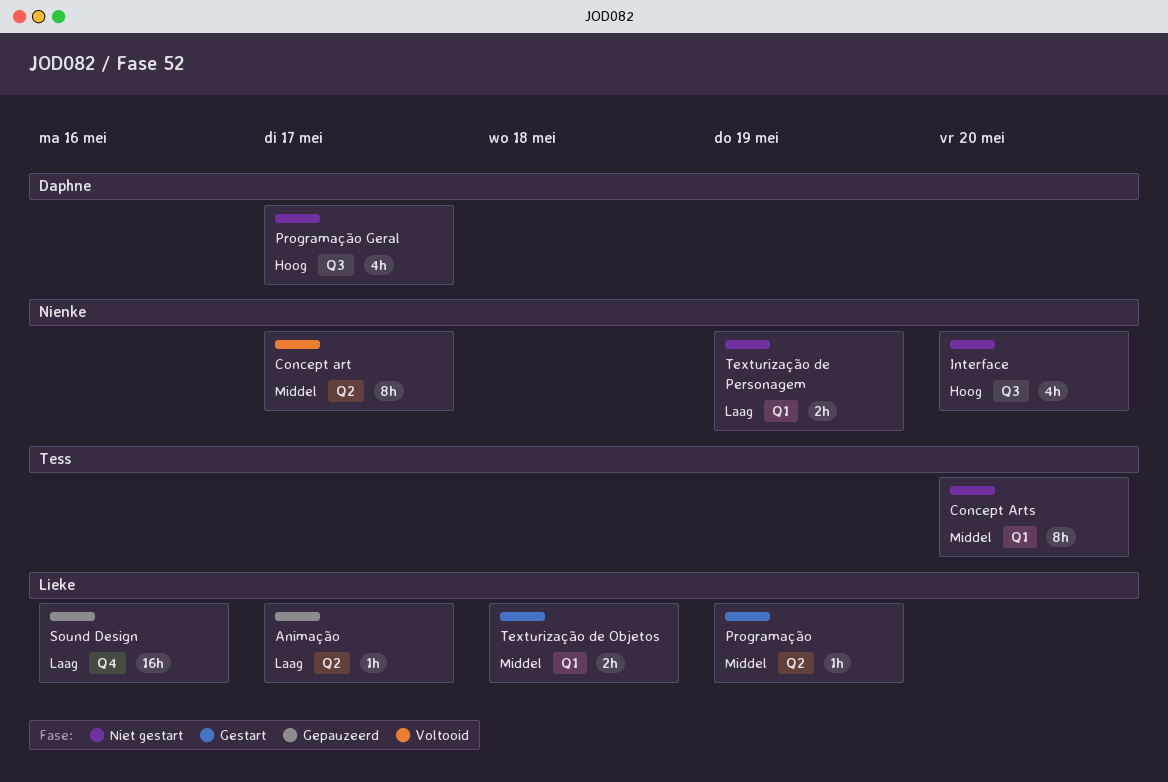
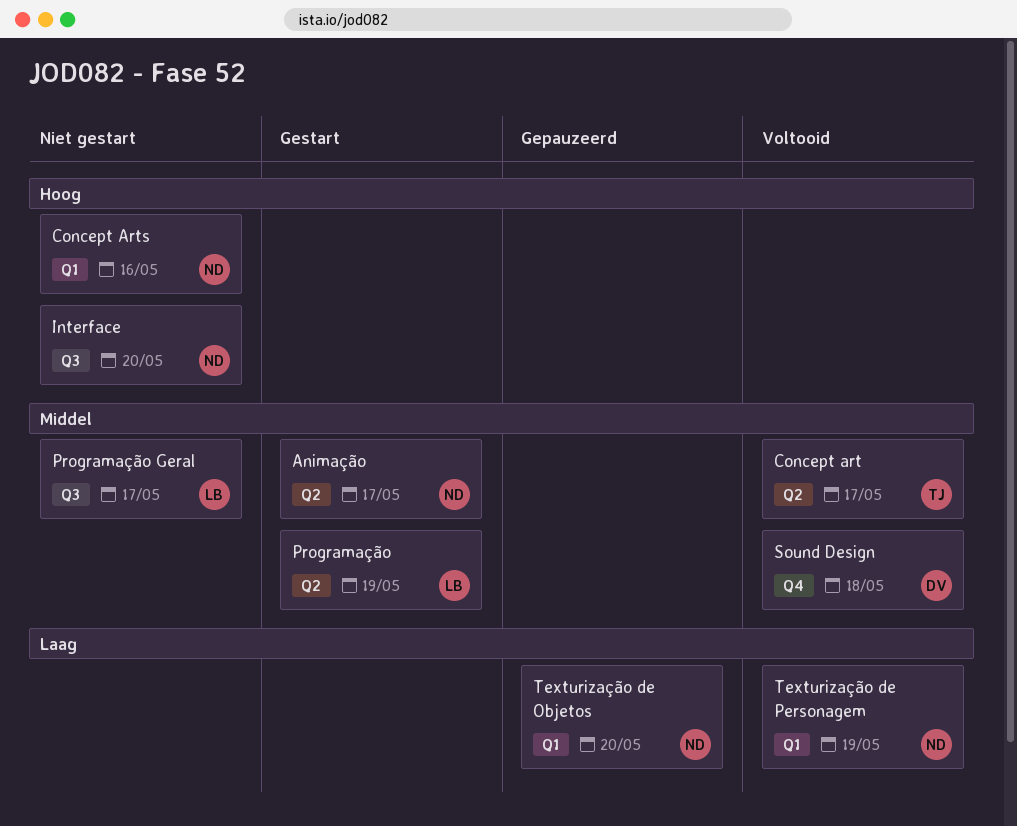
Animação, status: Gepauzeerd -> Gestart
Animação, owner: Lieke -> Nienke
Animação, priority: Laag -> Middel
Concept art, owner: Nienke -> Tess
Concept Arts, owner: Tess -> Nienke
Concept Arts, priority: Middel -> Hoog
Concept Arts, due: May 20 -> May 16
Programação Geral, owner: Daphne -> Lieke
Programação Geral, priority: Hoog -> Middel
Sound Design, status: Gepauzeerd -> Voltooid
Sound Design, owner: Lieke -> Daphne
Sound Design, priority: Laag -> Middel
Sound Design, due: May 16 -> May 18
Texturização de Objetos, status: Gestart -> Gepauzeerd
Texturização de Objetos, owner: Lieke -> Nienke
Texturização de Objetos, priority: Middel -> Laag
Texturização de Objetos, due: May 18 -> May 20
Texturização de Personagem, status: Niet gestart -> Voltooid

